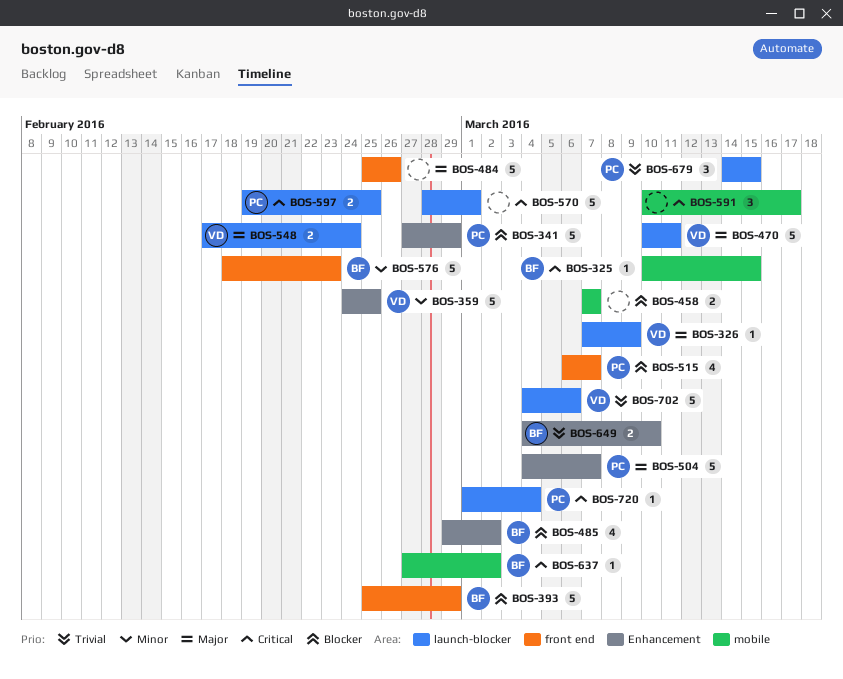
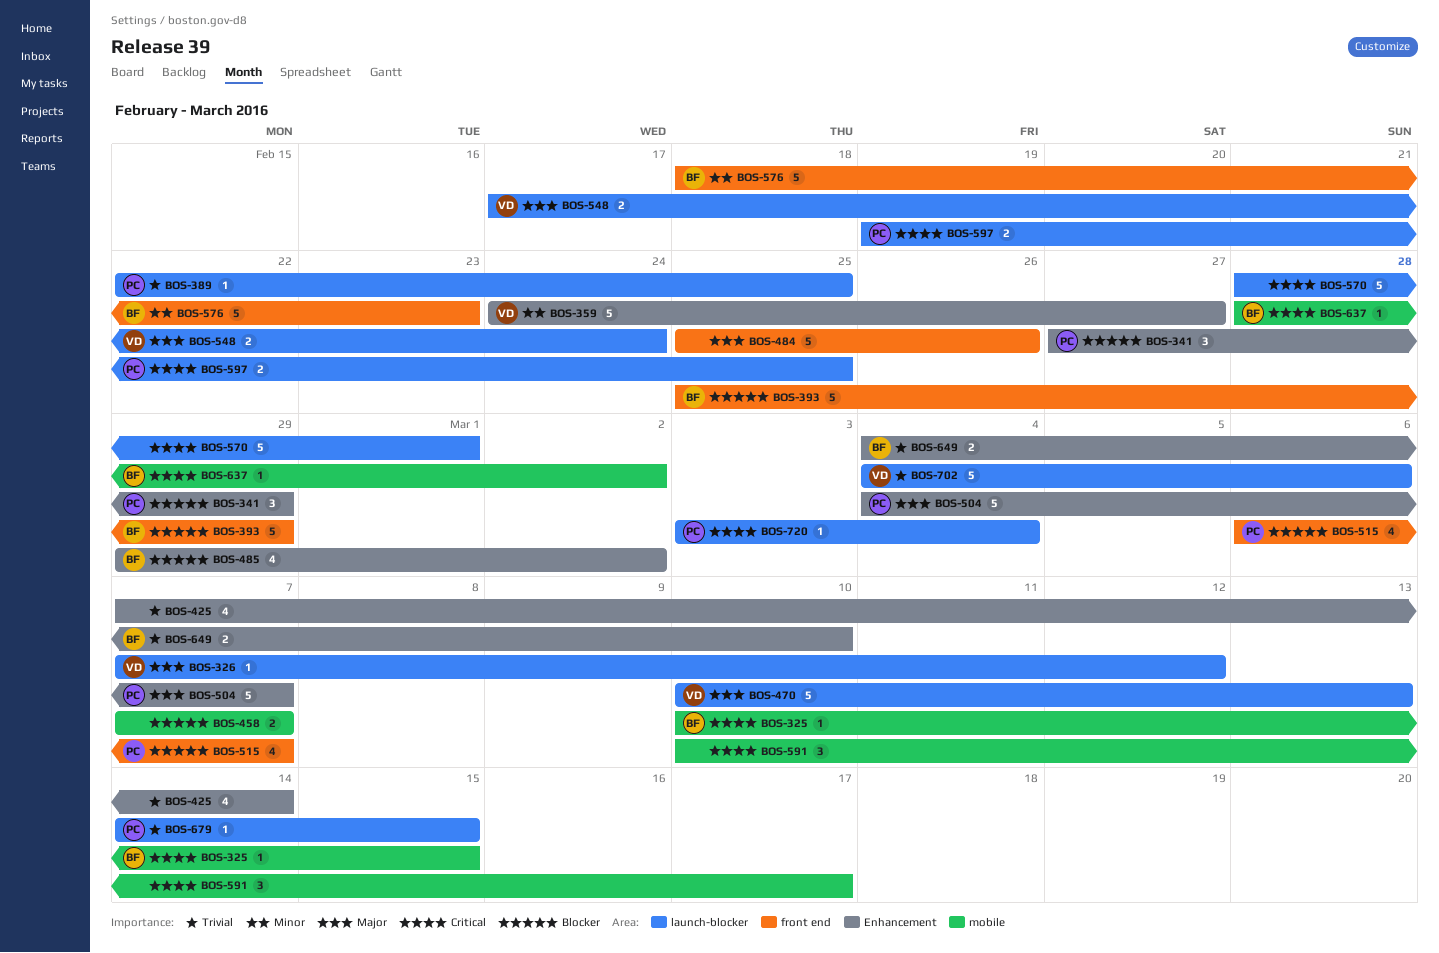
BOS-326, due: Mar 9 -> Mar 12
BOS-341, estimate: 5 -> 3
BOS-359, due: Feb 25 -> Feb 27
BOS-389: none -> present
BOS-425: none -> present
BOS-470, due: Mar 11 -> Mar 13
BOS-637, start: Feb 27 -> Feb 28
BOS-679, estimate: 3 -> 1
BOS-720, start: Mar 1 -> Mar 3

